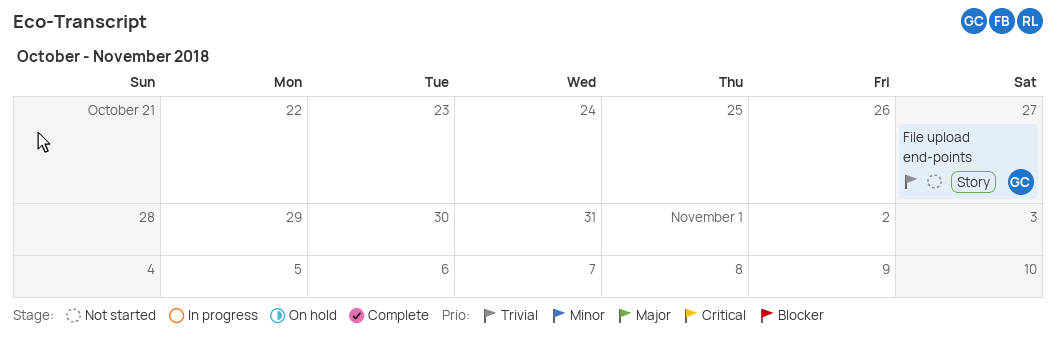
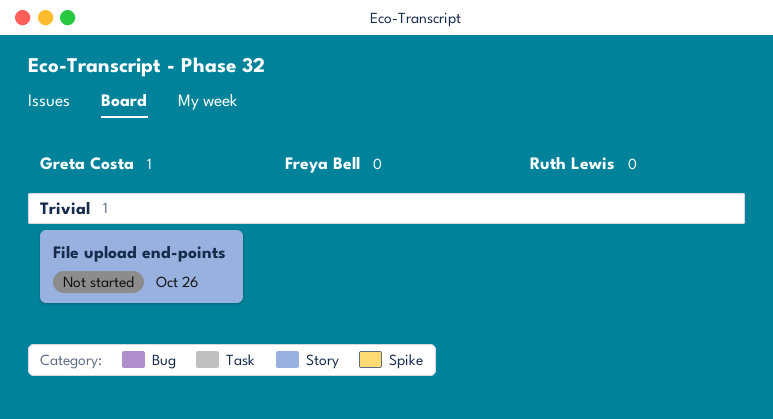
File upload end-points, due: Oct 27 -> Oct 26

